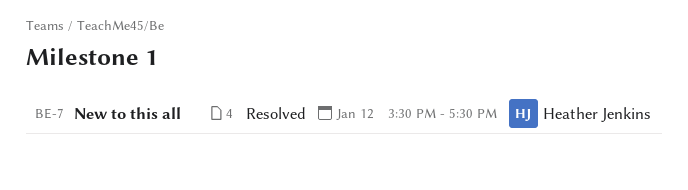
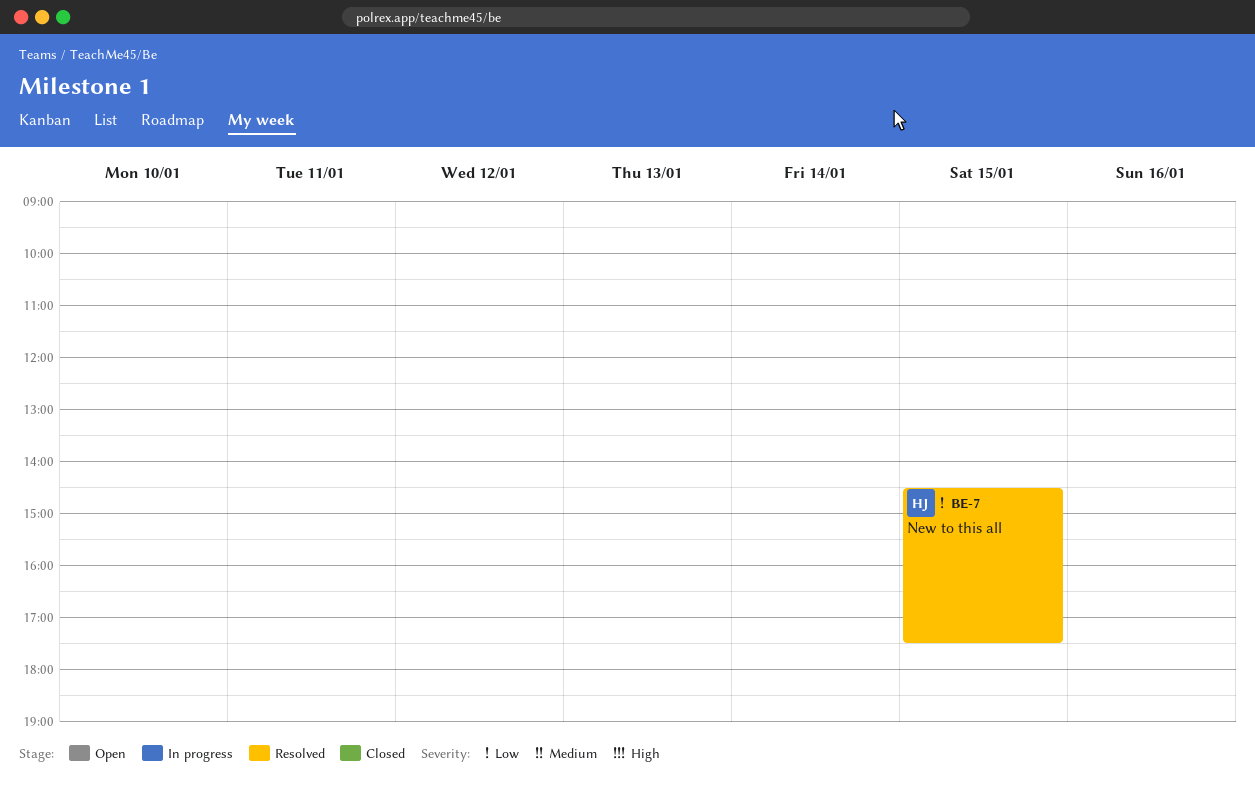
BE-7, day: Jan 12 -> Jan 15
BE-7, begins: 15:30 -> 14:30

